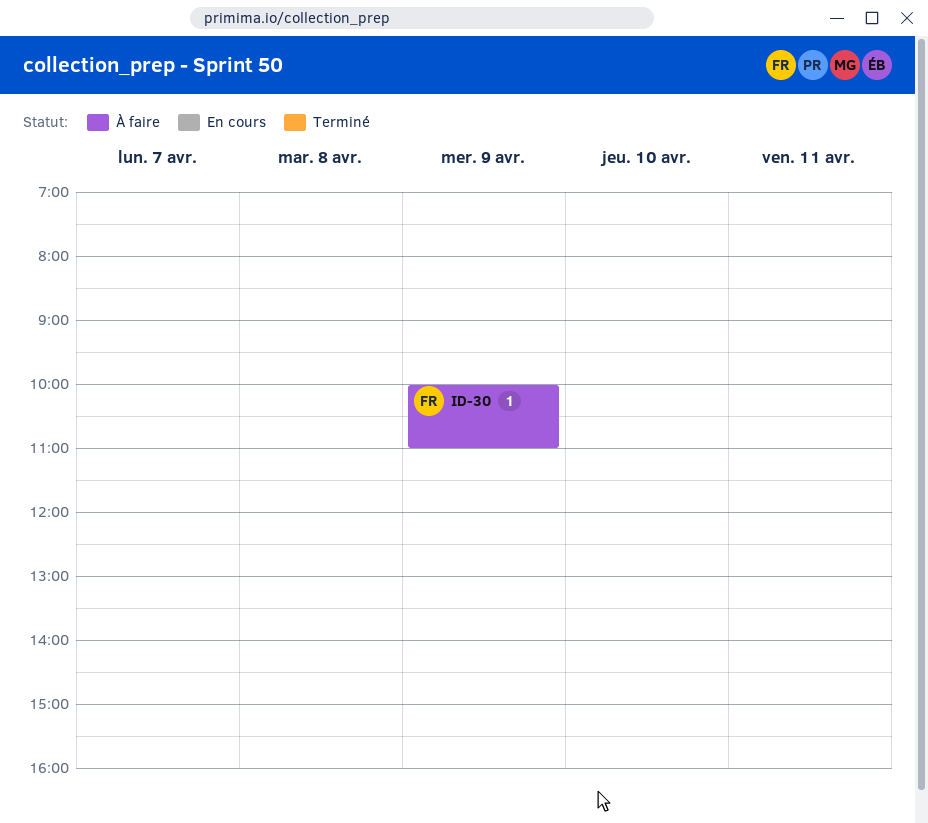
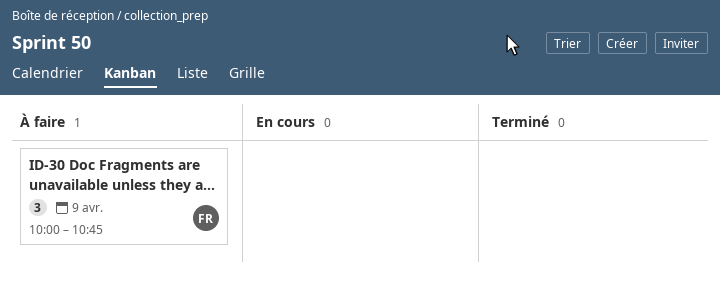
ID-30, estimate: 1 -> 3
ID-30, ends: 11:00 -> 10:45

